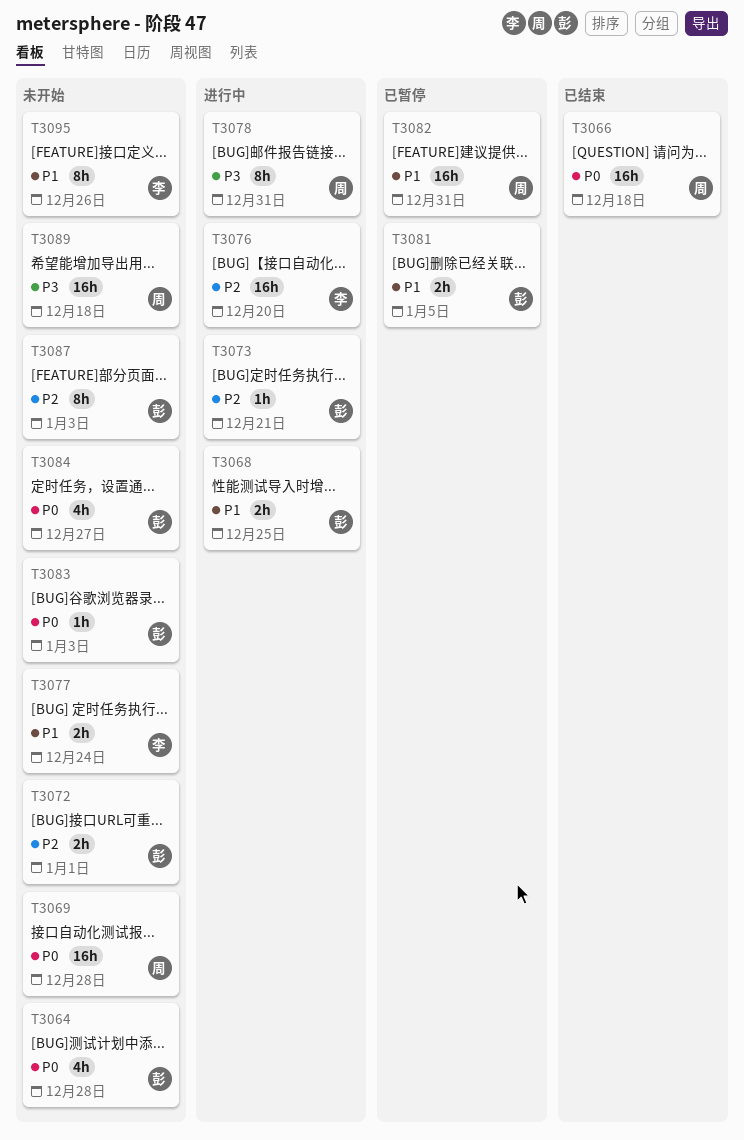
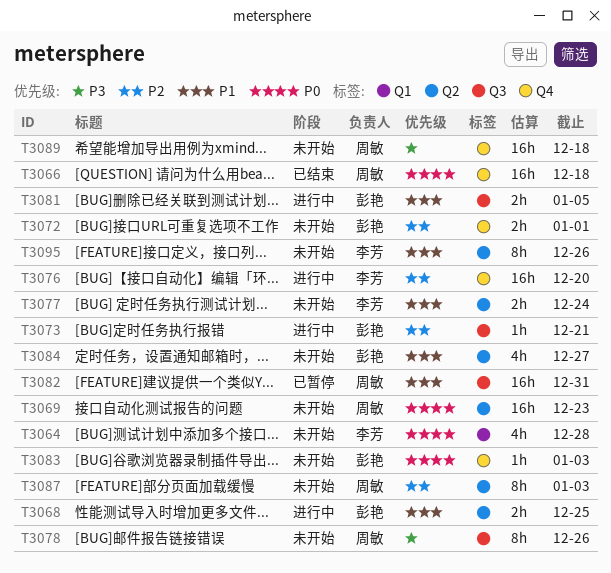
T3064, owner: 彭艳 -> 李芳
T3069, due: Dec 28 -> Dec 23
T3078, status: 进行中 -> 未开始
T3078, due: Dec 31 -> Dec 26
T3081, status: 已暂停 -> 进行中
T3084, priority: P0 -> P1
T3087, owner: 彭艳 -> 周敏

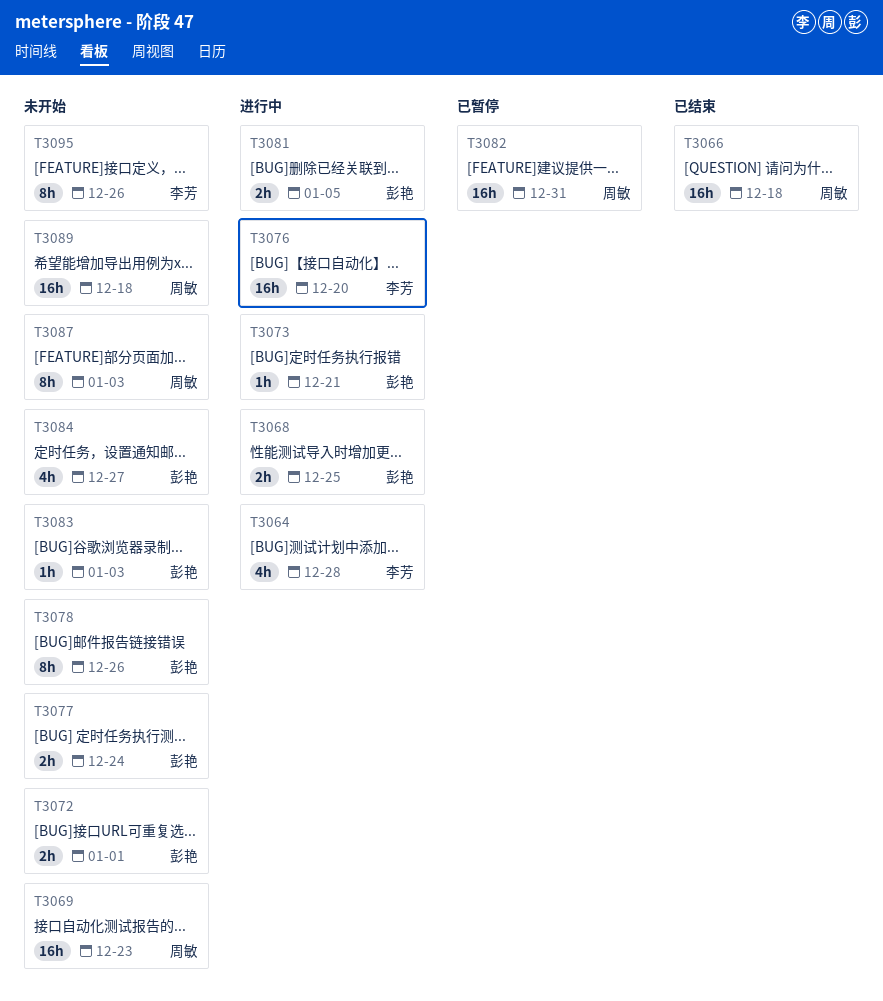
T3064, status: 未开始 -> 进行中
T3077, owner: 李芳 -> 彭艳
T3078, owner: 周敏 -> 彭艳

